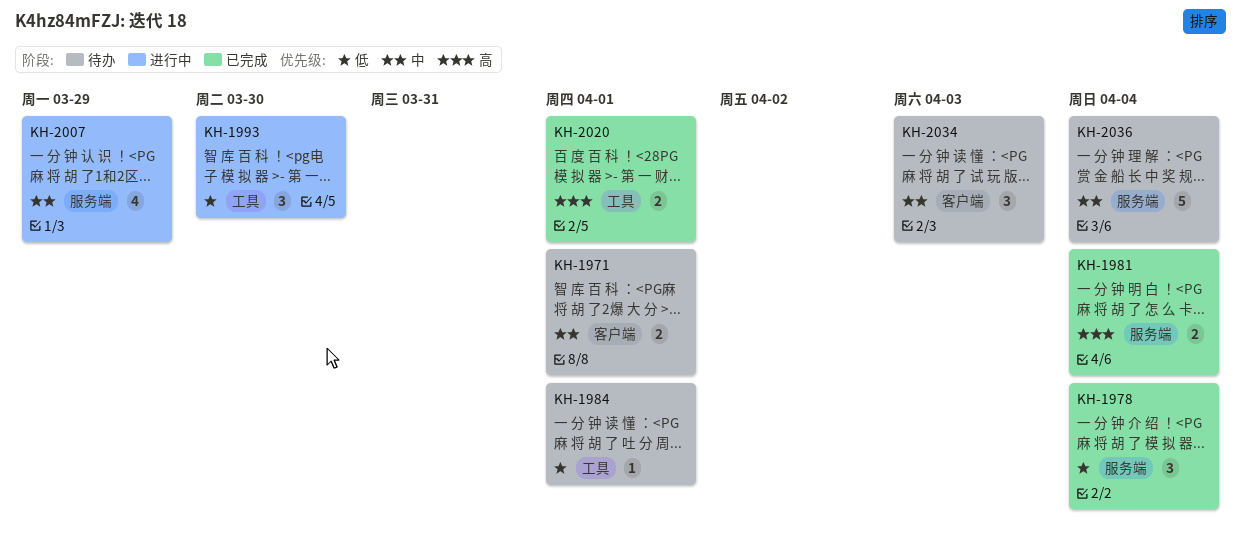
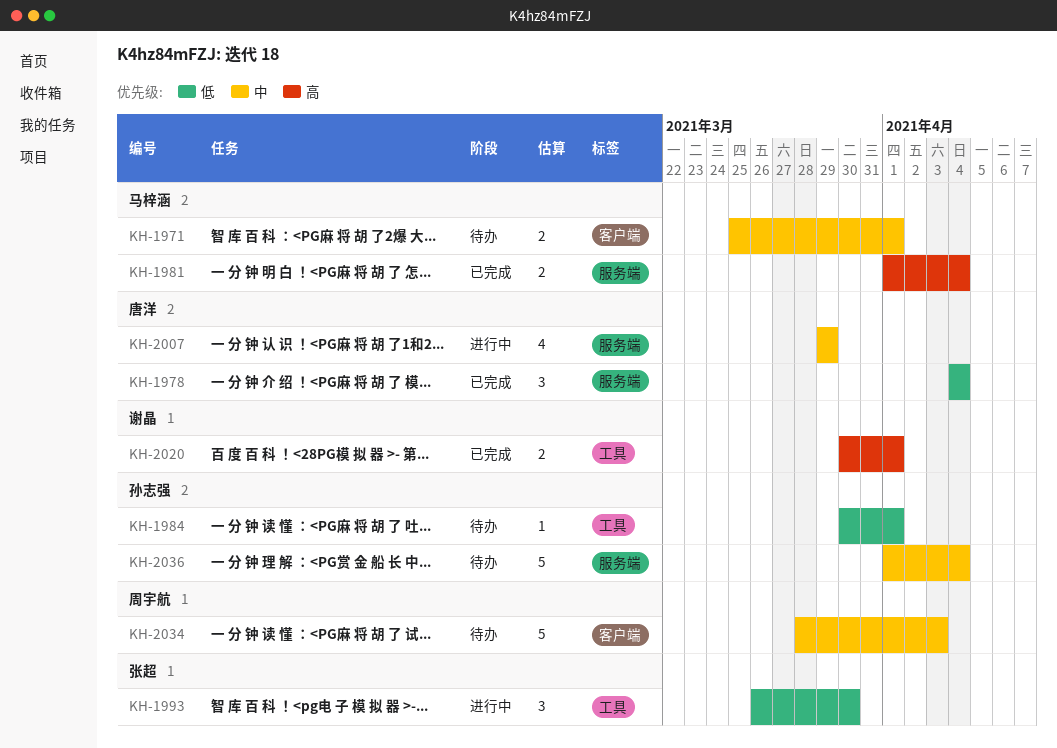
KH-2034, estimate: 3 -> 5

